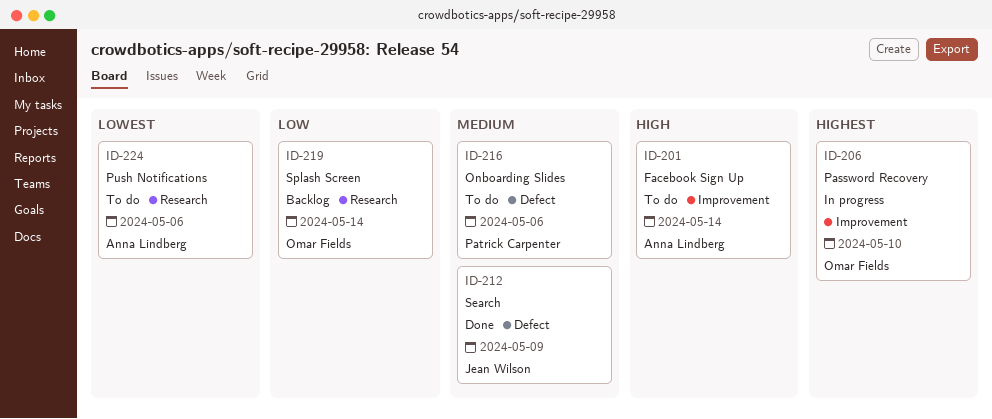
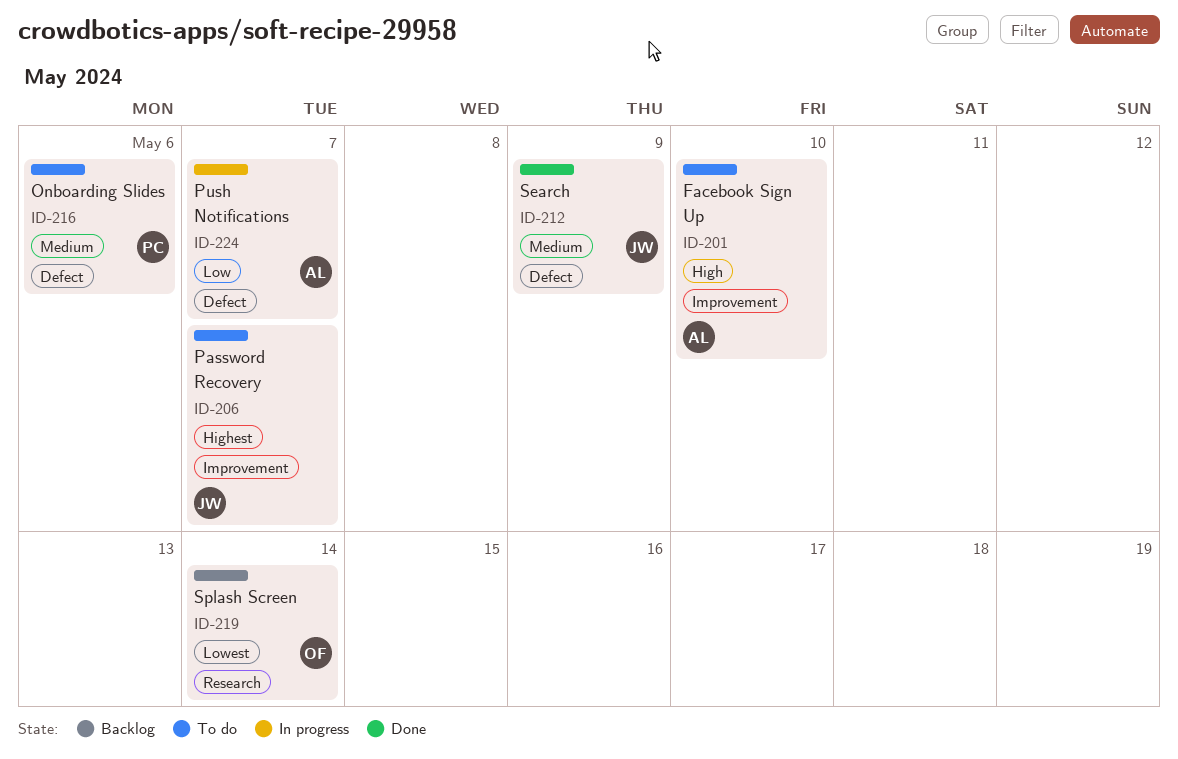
ID-201, due: May 14 -> May 10
ID-206, status: In progress -> To do
ID-206, owner: Omar Fields -> Jean Wilson
ID-206, due: May 10 -> May 7
ID-219, priority: Low -> Lowest
ID-224, status: To do -> In progress
ID-224, priority: Lowest -> Low
ID-224, label: Research -> Defect
ID-224, due: May 6 -> May 7

